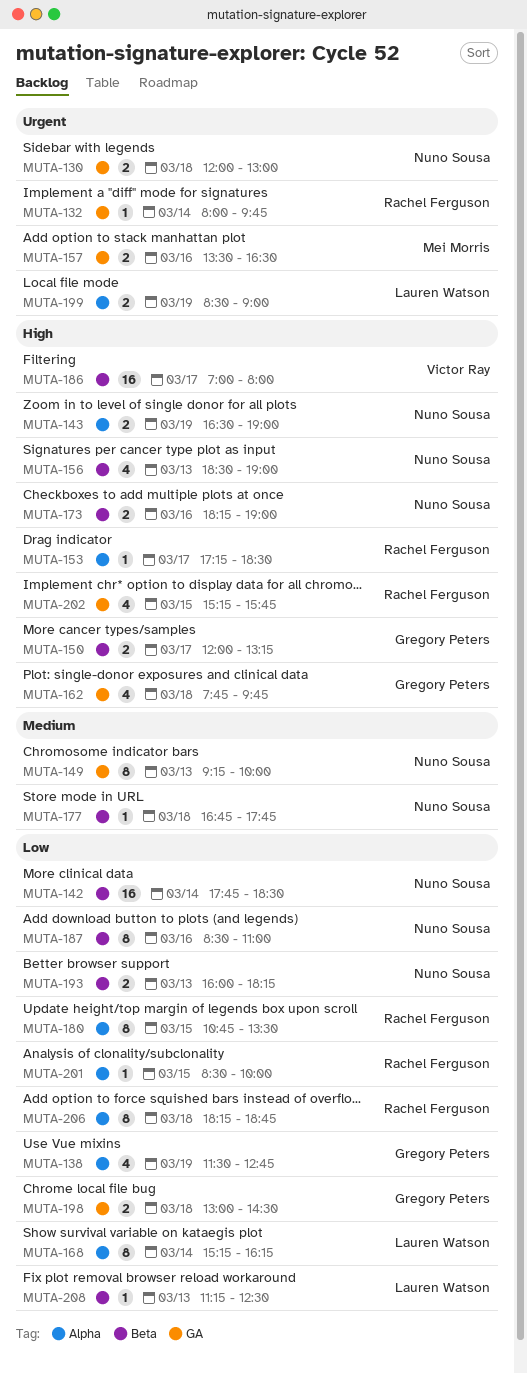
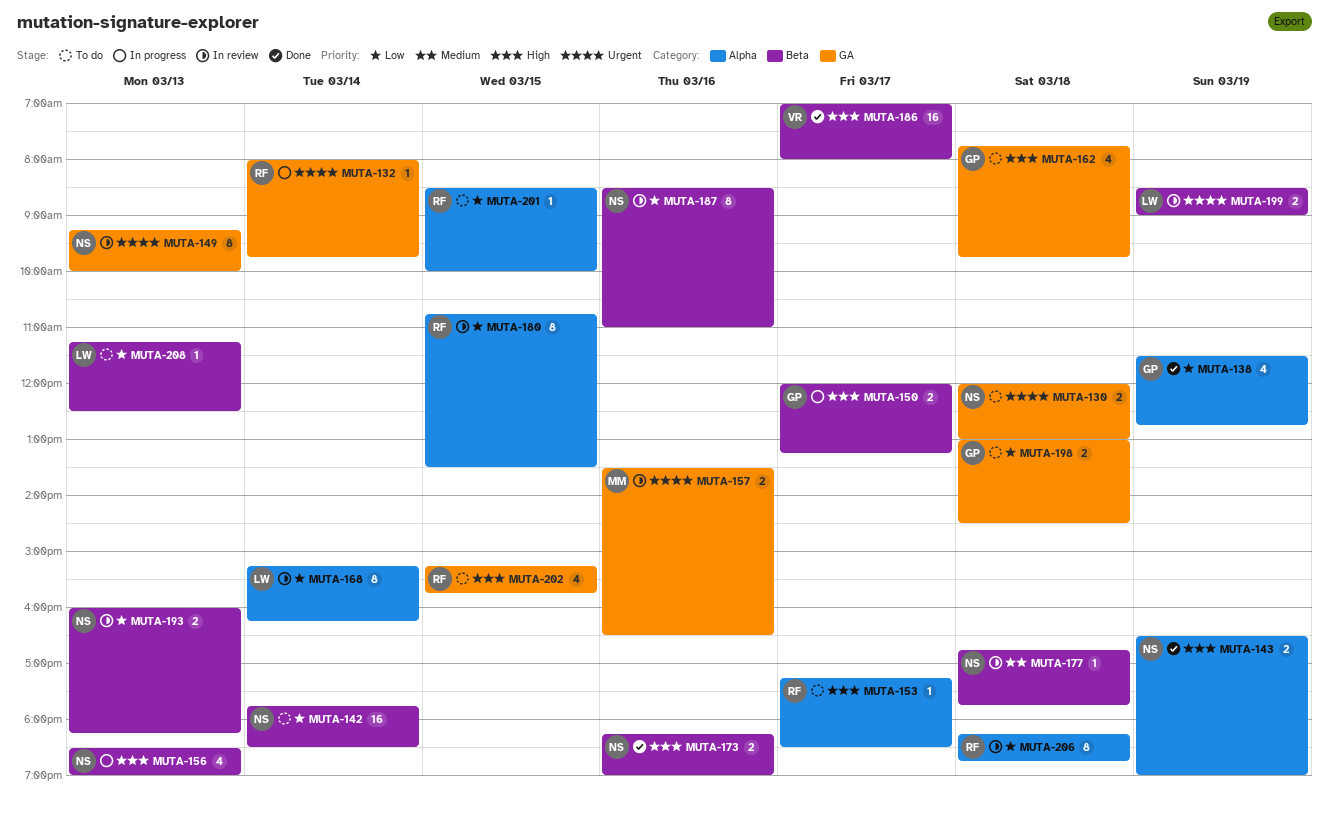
MUTA-149, priority: Medium -> Urgent
MUTA-199, label: Alpha -> Beta

